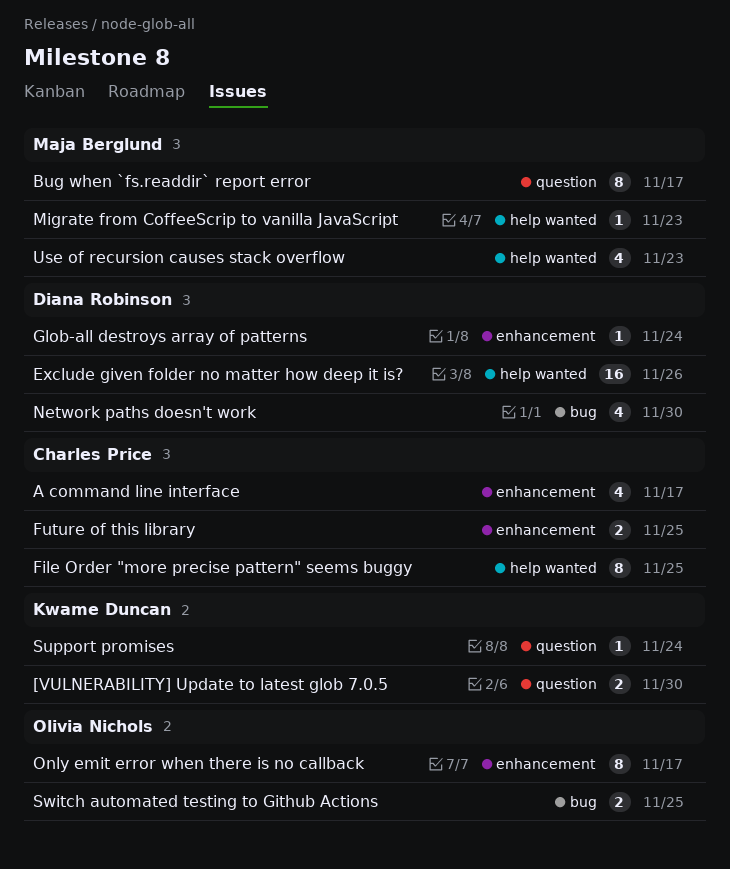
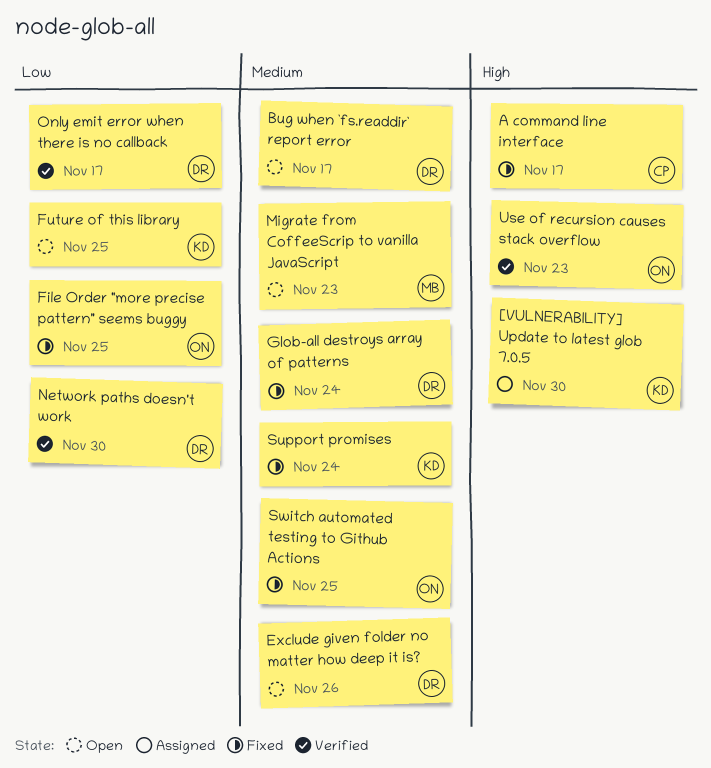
Bug when `fs.readdir` report error, owner: Maja Berglund -> Diana Robinson
File Order "more precise pattern" seems buggy, owner: Charles Price -> Olivia Nichols
Future of this library, owner: Charles Price -> Kwame Duncan
Only emit error when there is no callback, owner: Olivia Nichols -> Diana Robinson
Use of recursion causes stack overflow, owner: Maja Berglund -> Olivia Nichols

